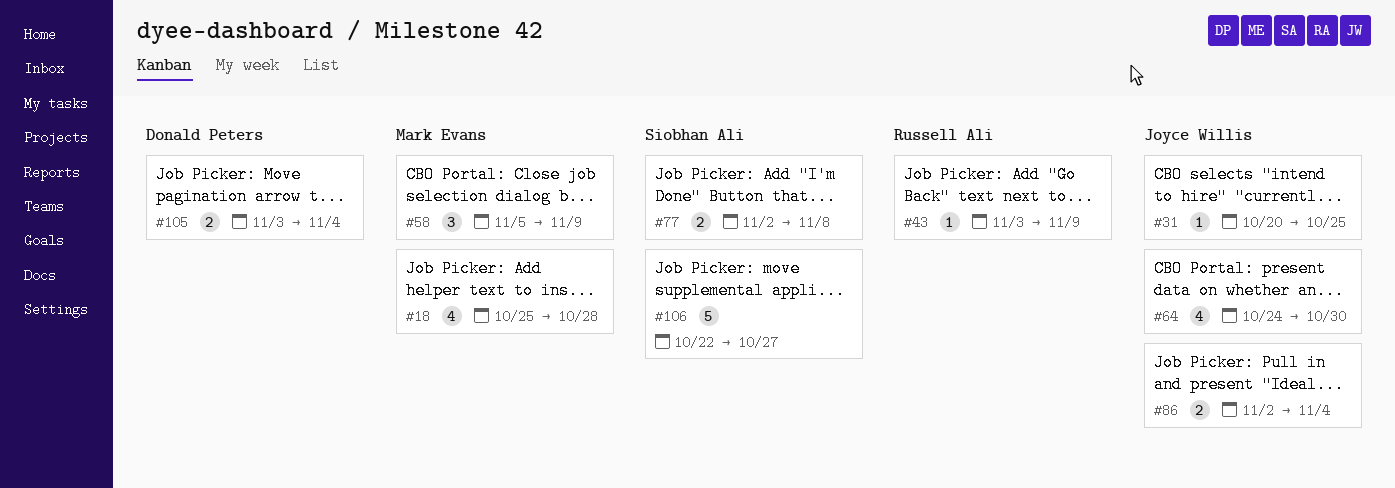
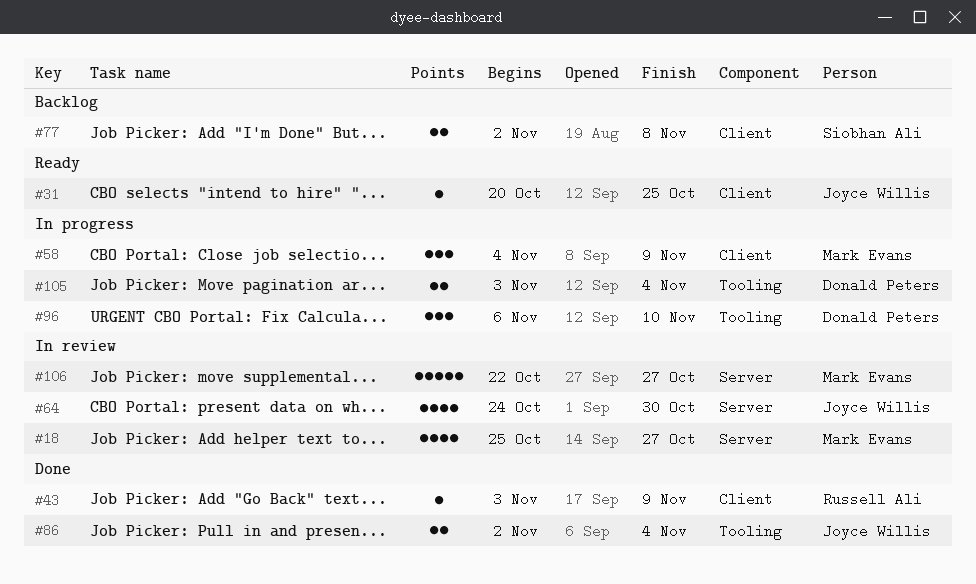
#18, due: Oct 28 -> Oct 27
#58, start: Nov 5 -> Nov 4
#96: none -> present
#106, owner: Siobhan Ali -> Mark Evans

